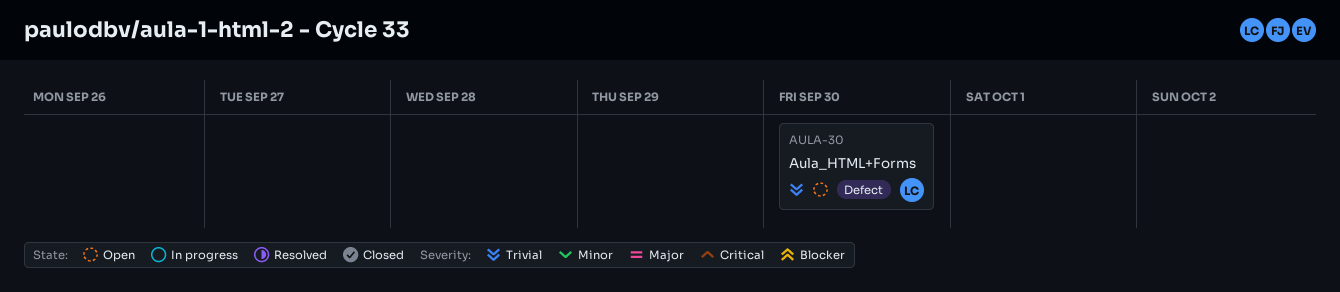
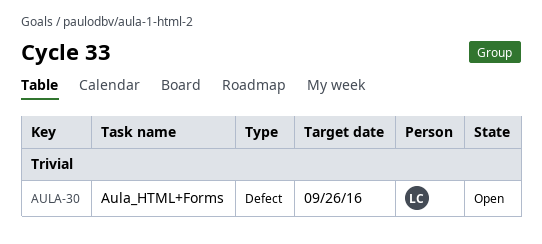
AULA-30, due: Sep 30 -> Sep 26

